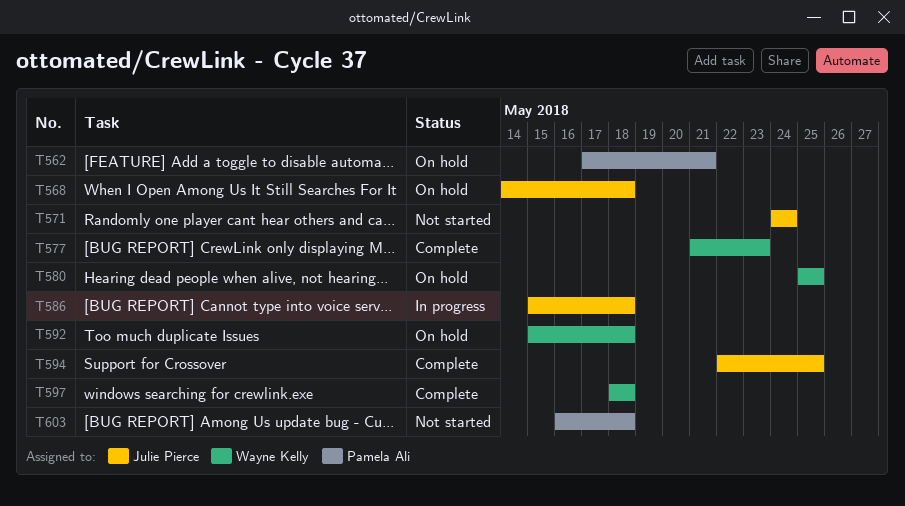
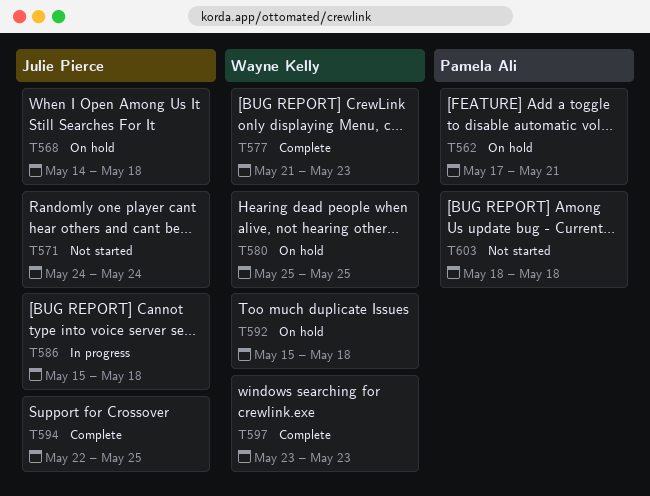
T597, start: May 18 -> May 23
T597, due: May 18 -> May 23
T603, start: May 16 -> May 18

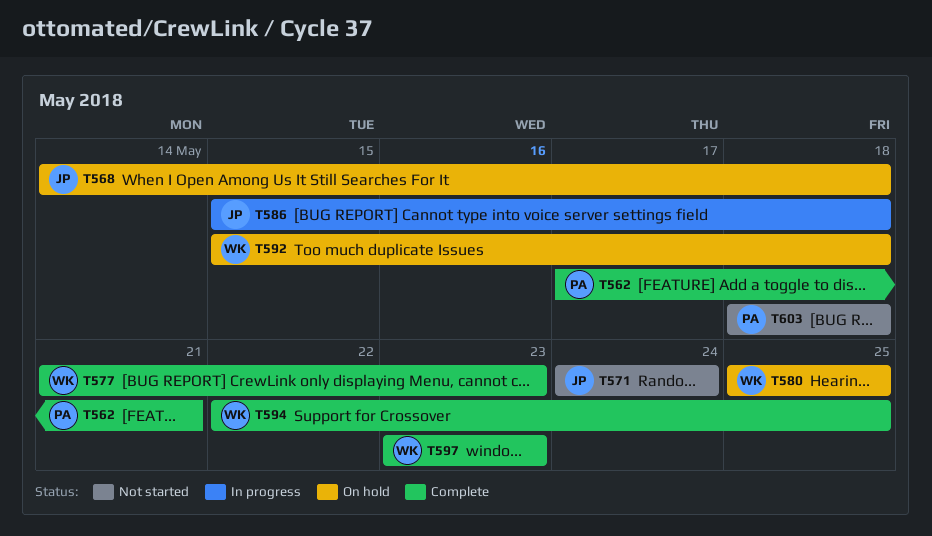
T562, status: On hold -> Complete
T594, owner: Julie Pierce -> Wayne Kelly

